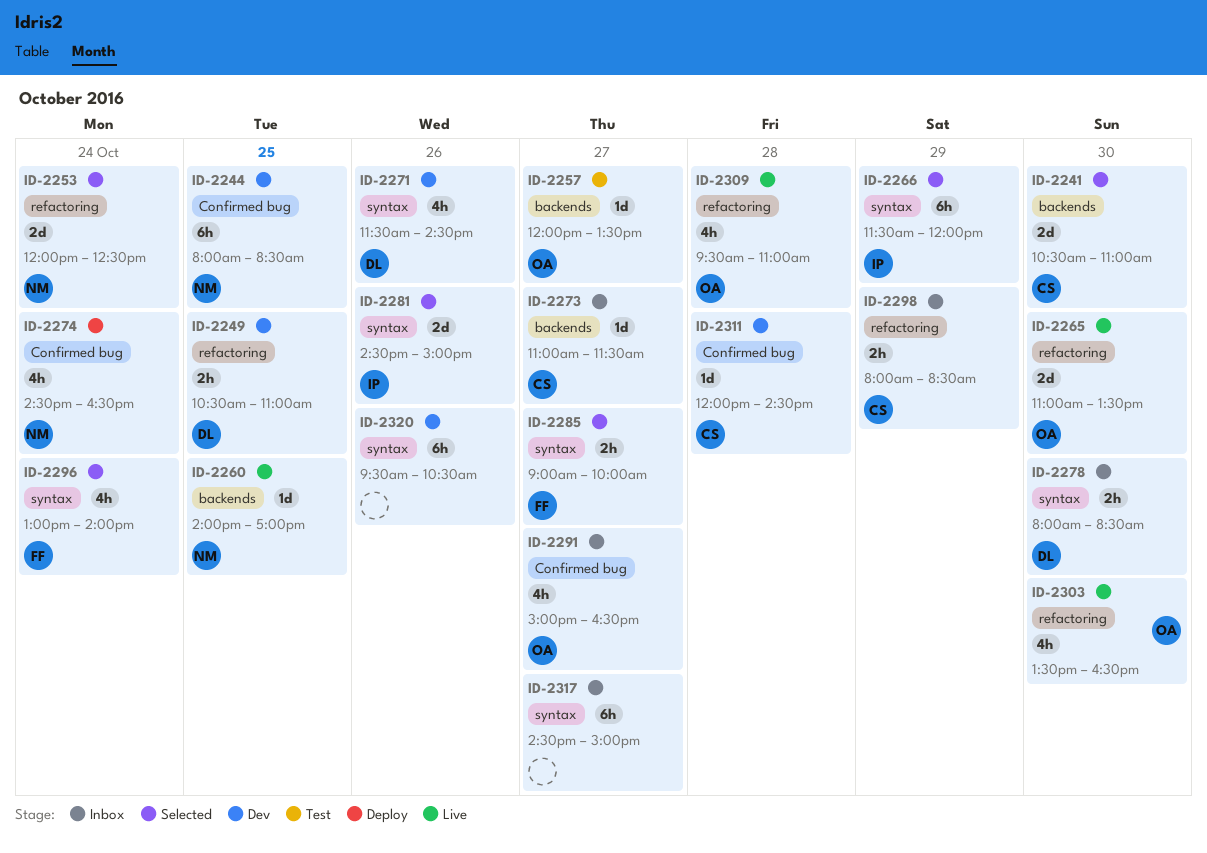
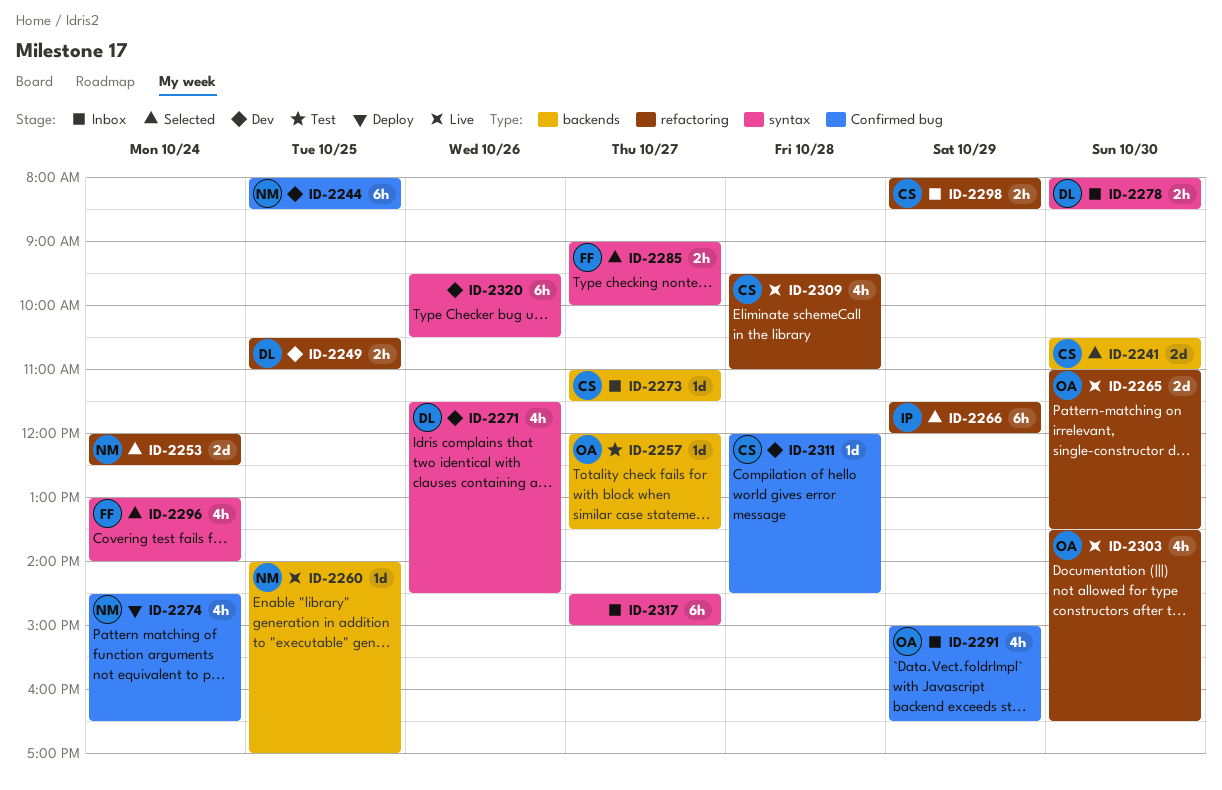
ID-2266, label: syntax -> refactoring
ID-2281: present -> none
ID-2291, day: Oct 27 -> Oct 29
ID-2309, owner: OA -> CS

